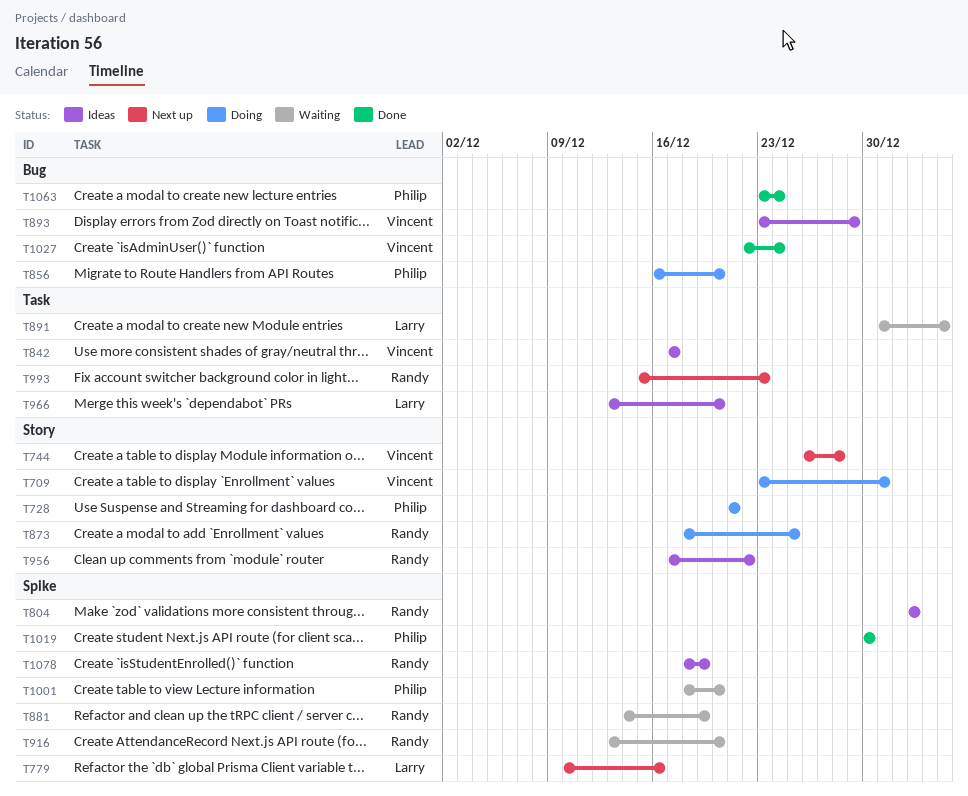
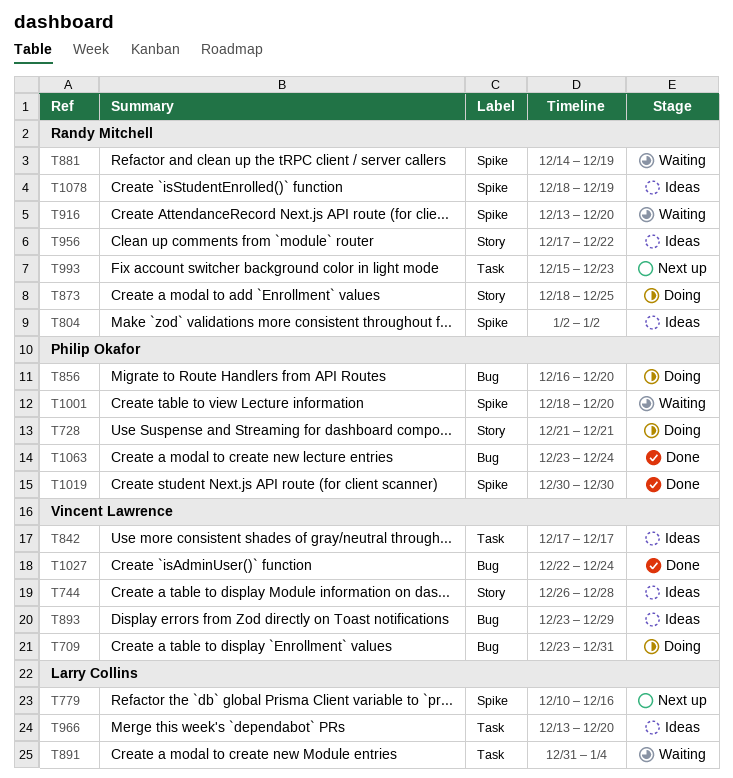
T709, label: Story -> Bug
T744, status: Next up -> Ideas

